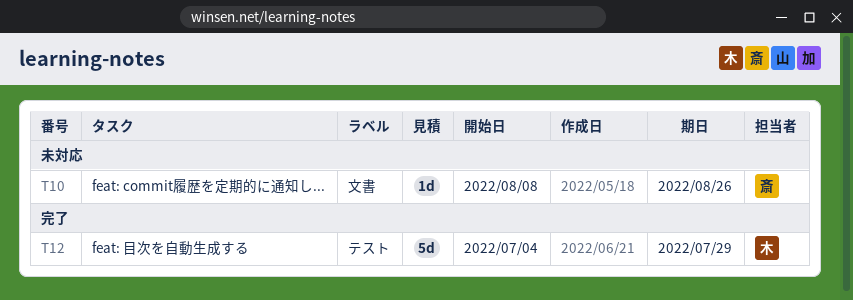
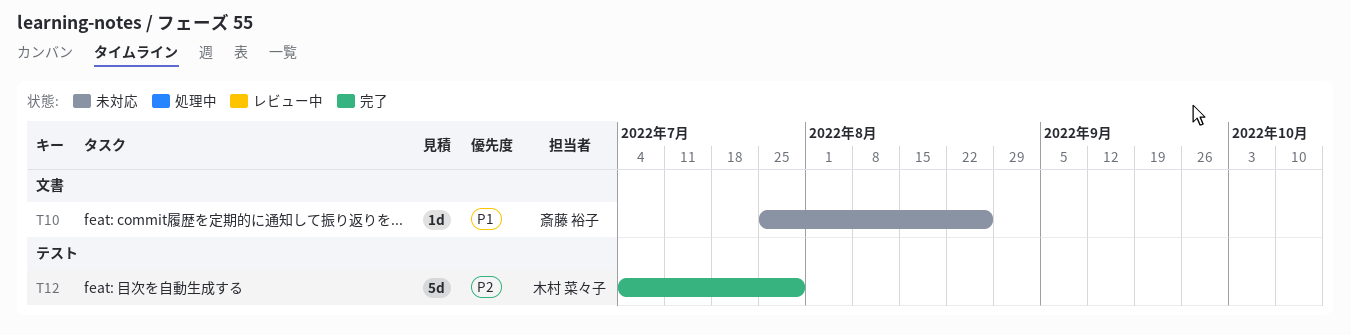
T10, start: Aug 8 -> Jul 25

